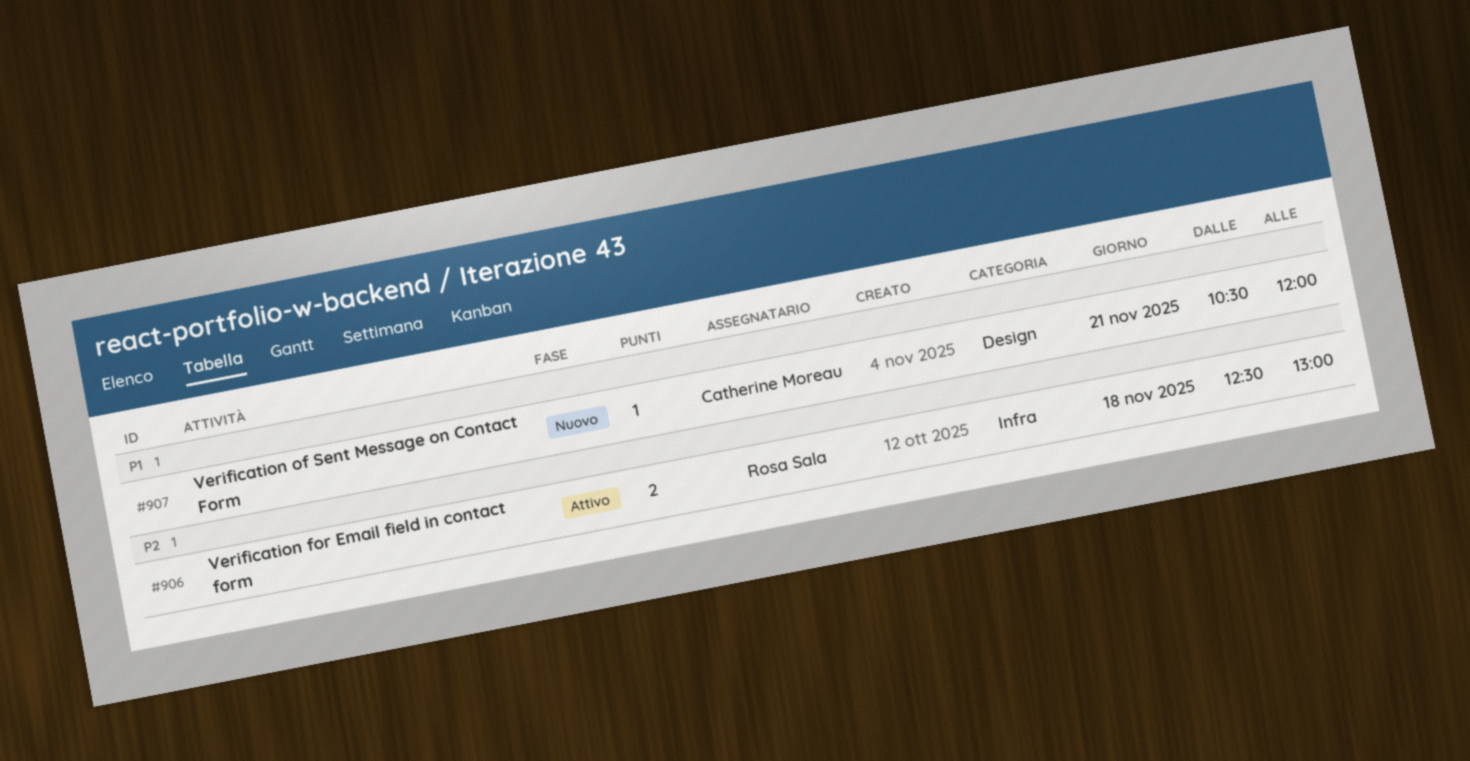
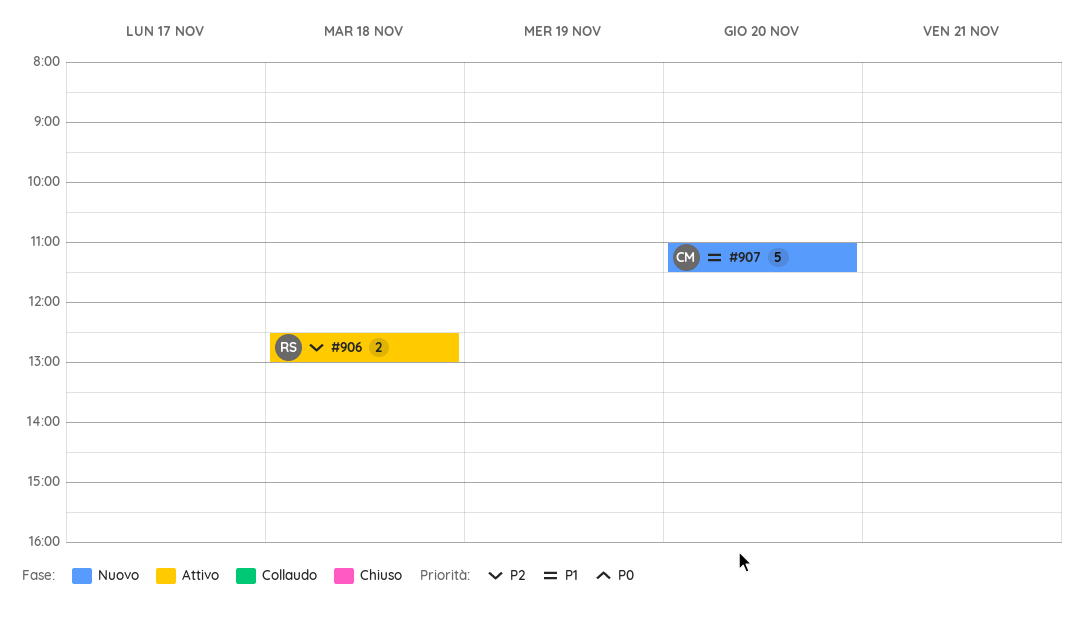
#907, estimate: 1 -> 5
#907, day: Nov 21 -> Nov 20
#907, begins: 10:30 -> 11:00
#907, ends: 12:00 -> 11:30

